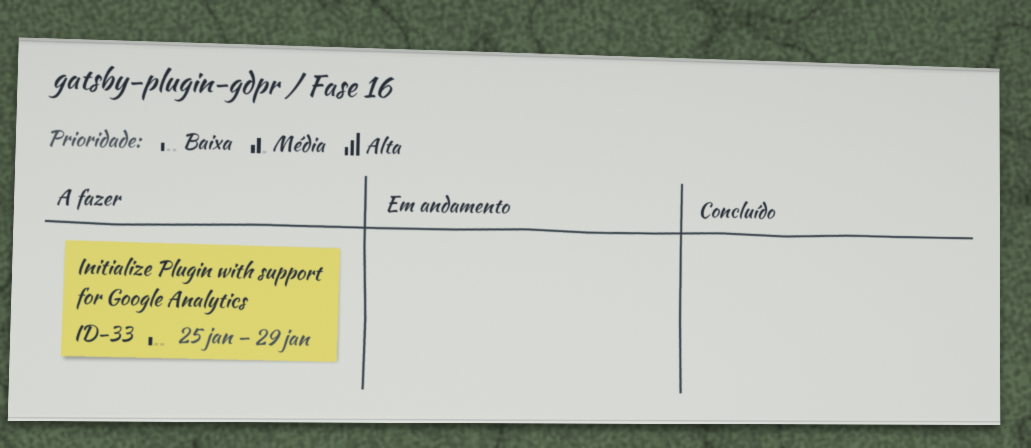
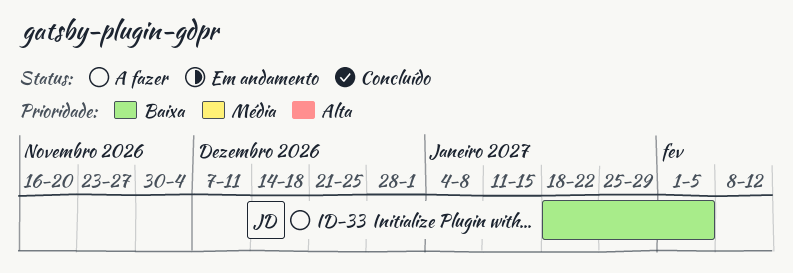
ID-33, start: Jan 25 -> Jan 18
ID-33, due: Jan 29 -> Feb 5

